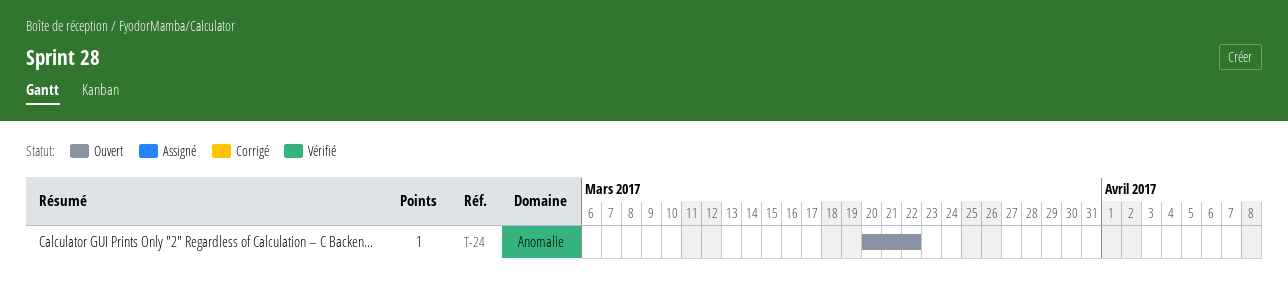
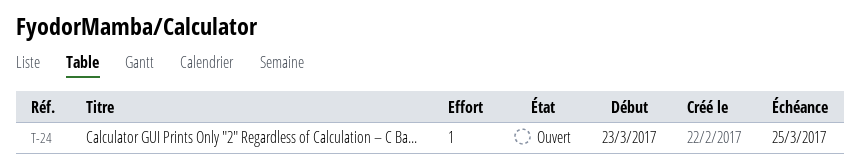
T-24, start: Mar 20 -> Mar 23
T-24, due: Mar 22 -> Mar 25

